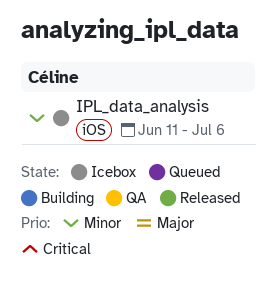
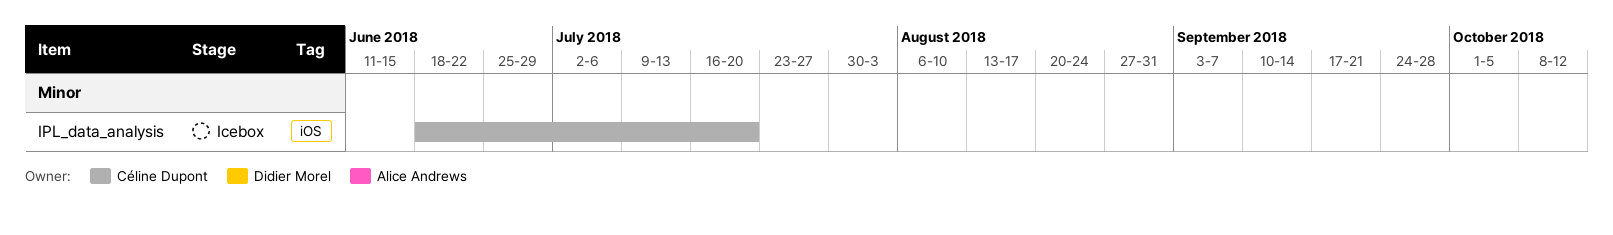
IPL_data_analysis, start: Jun 11 -> Jun 18
IPL_data_analysis, due: Jul 6 -> Jul 20

